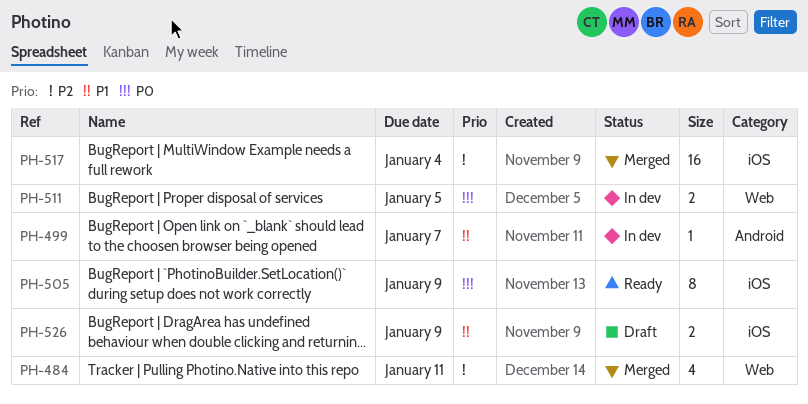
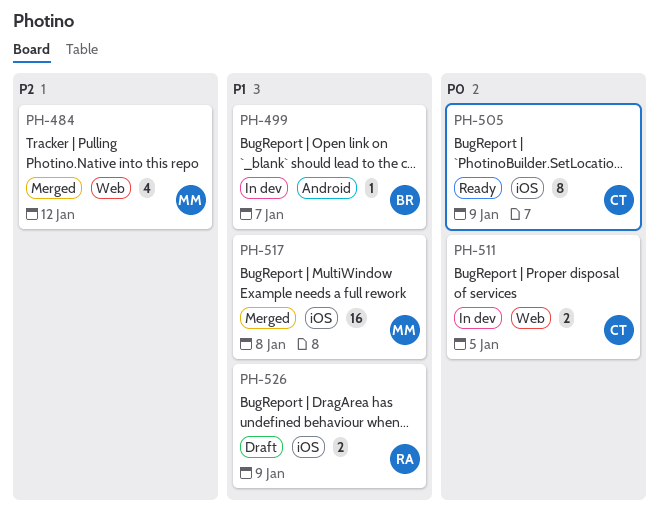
PH-484, due: Jan 11 -> Jan 12
PH-517, priority: P2 -> P1
PH-517, due: Jan 4 -> Jan 8

